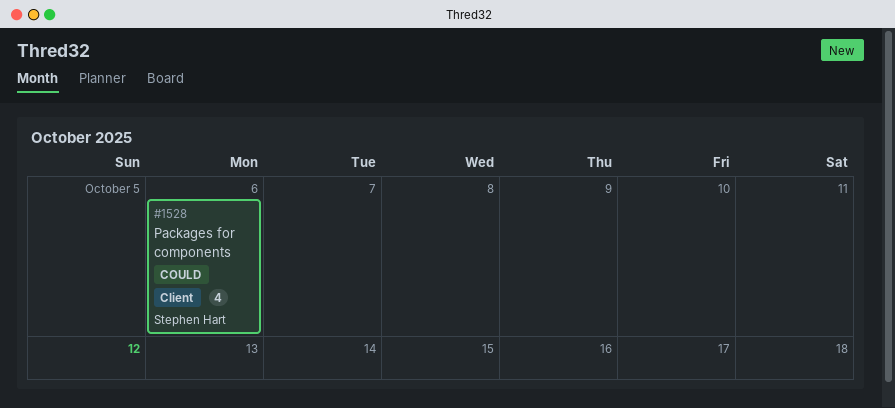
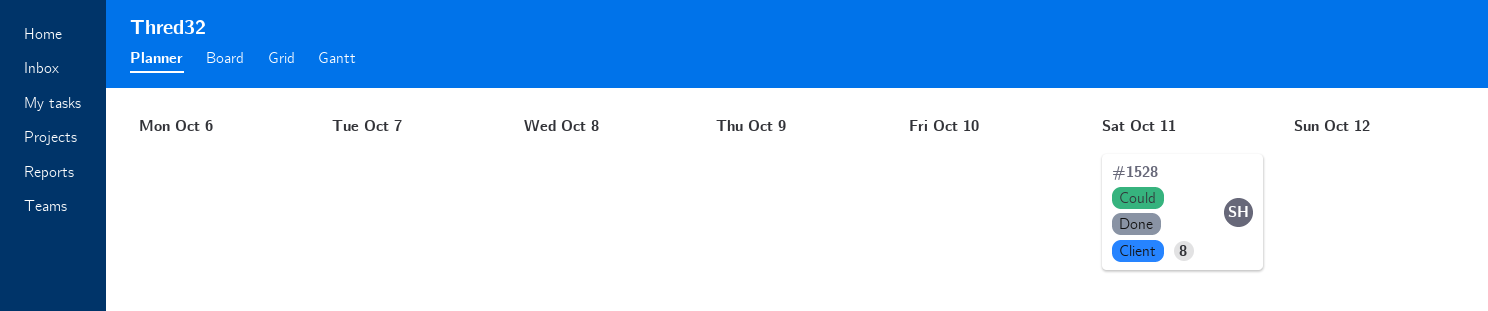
#1528, estimate: 4 -> 8
#1528, due: Oct 6 -> Oct 11

